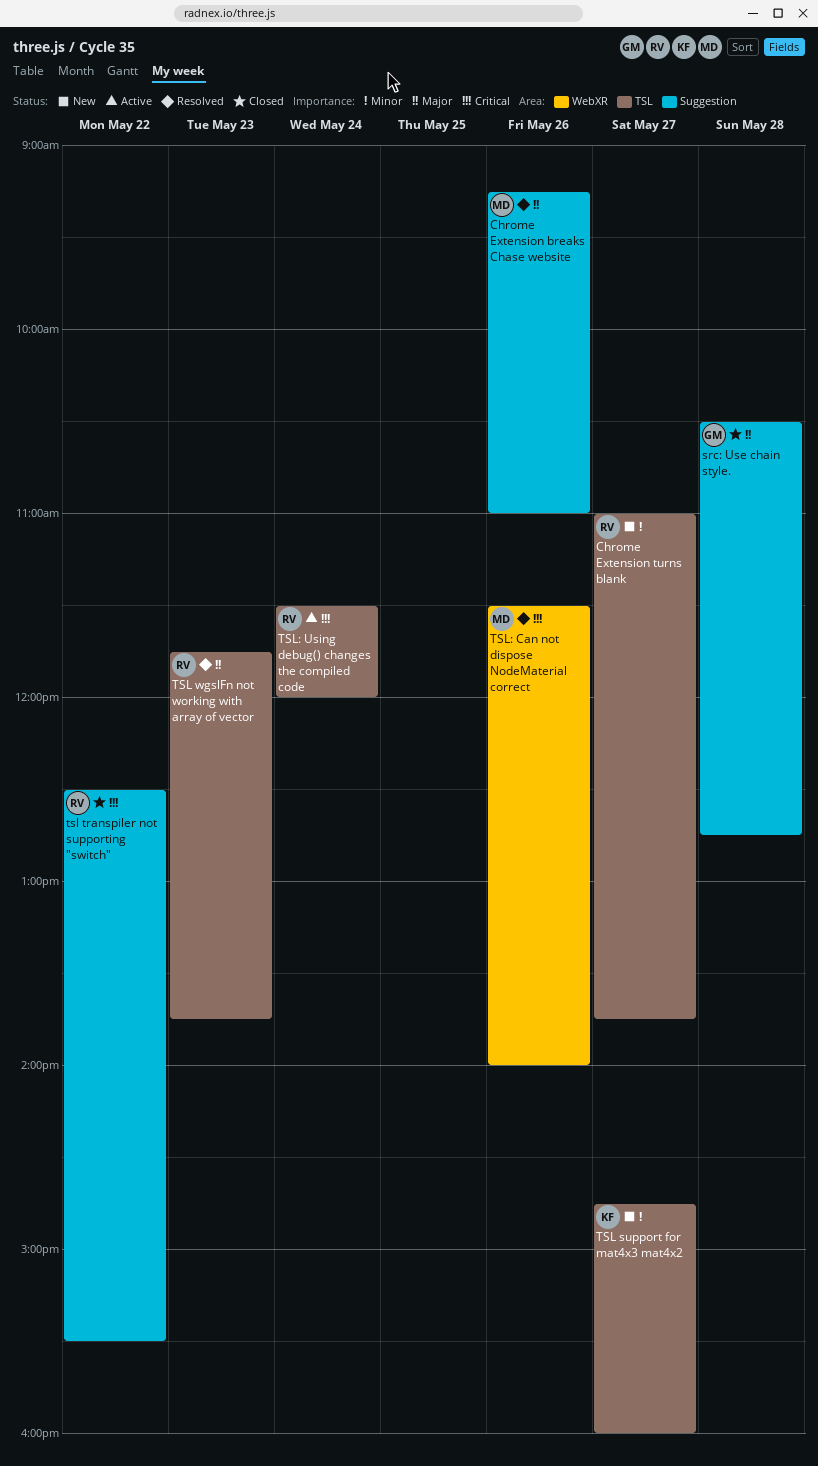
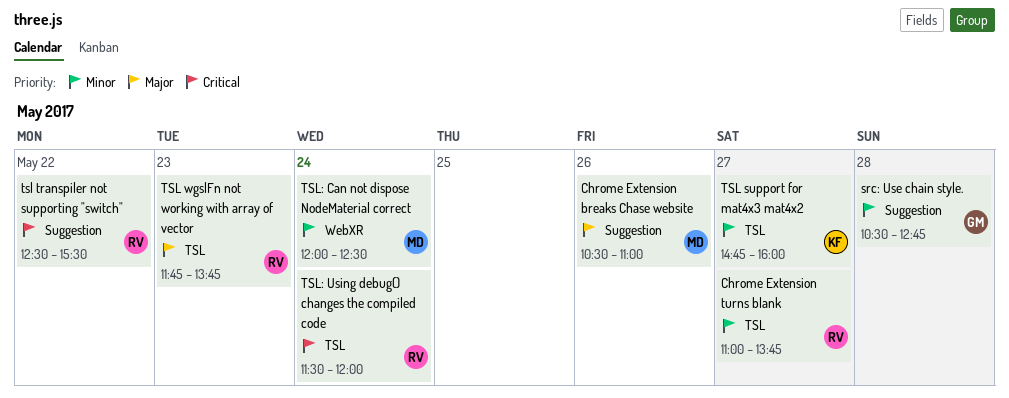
Chrome Extension breaks Chase website, begins: 09:15 -> 10:30
src: Use chain style., priority: Major -> Minor
TSL: Can not dispose NodeMaterial correct, priority: Critical -> Minor
TSL: Can not dispose NodeMaterial correct, day: May 26 -> May 24
TSL: Can not dispose NodeMaterial correct, begins: 11:30 -> 12:00
TSL: Can not dispose NodeMaterial correct, ends: 14:00 -> 12:30

